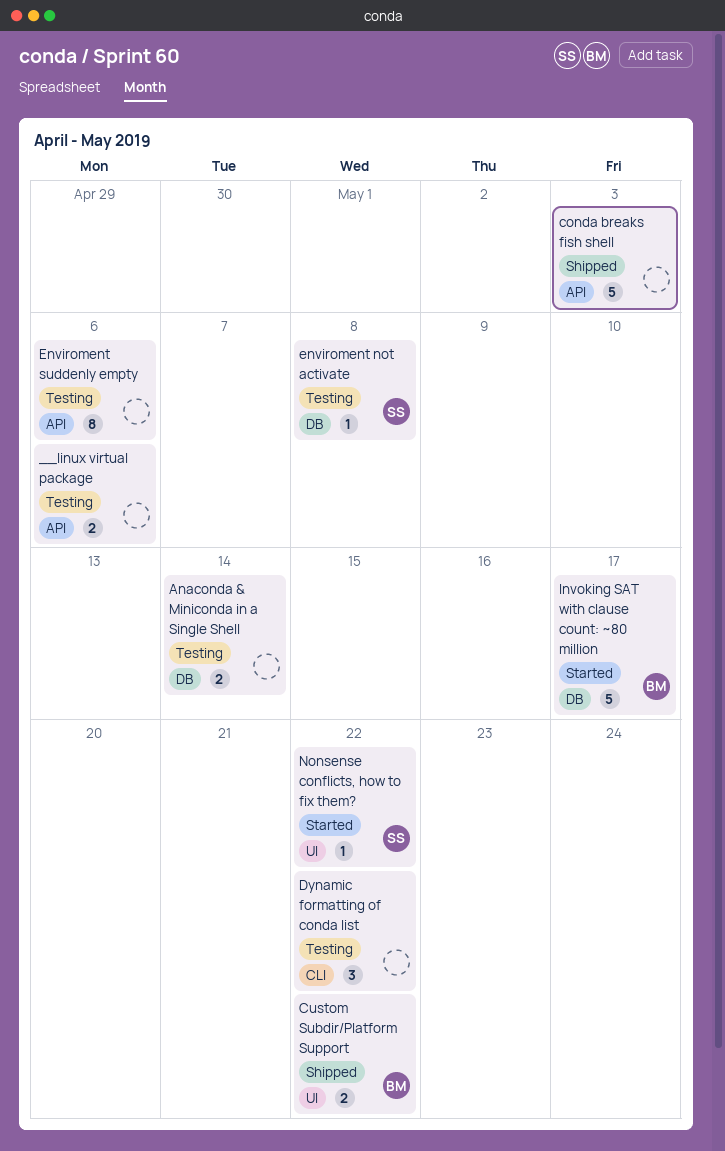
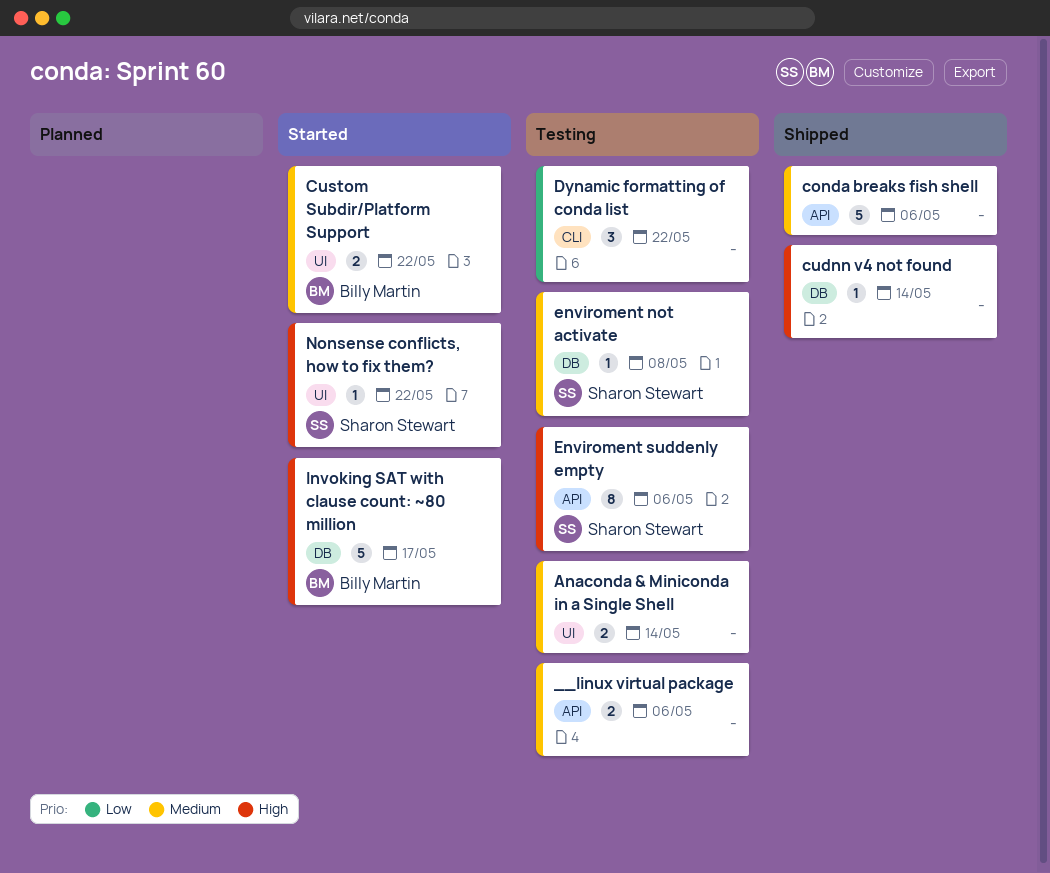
Anaconda & Miniconda in a Single Shell, label: DB -> UI
conda breaks fish shell, due: May 3 -> May 6
cudnn v4 not found: none -> present
Custom Subdir/Platform Support, status: Shipped -> Started
Enviroment suddenly empty, owner: none -> Sharon Stewart

